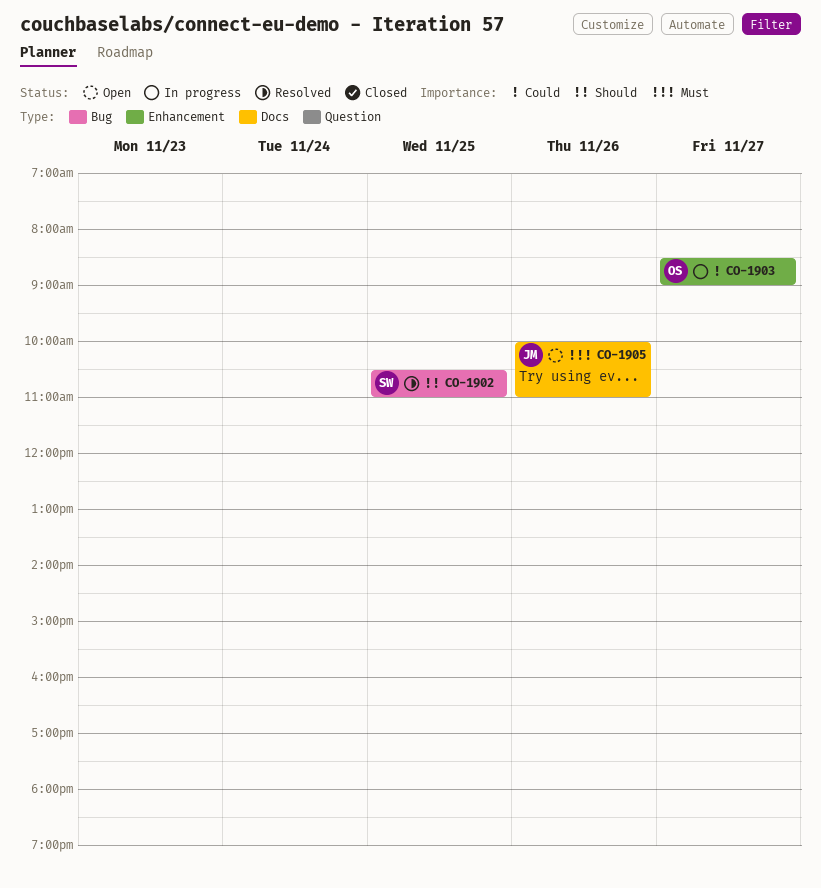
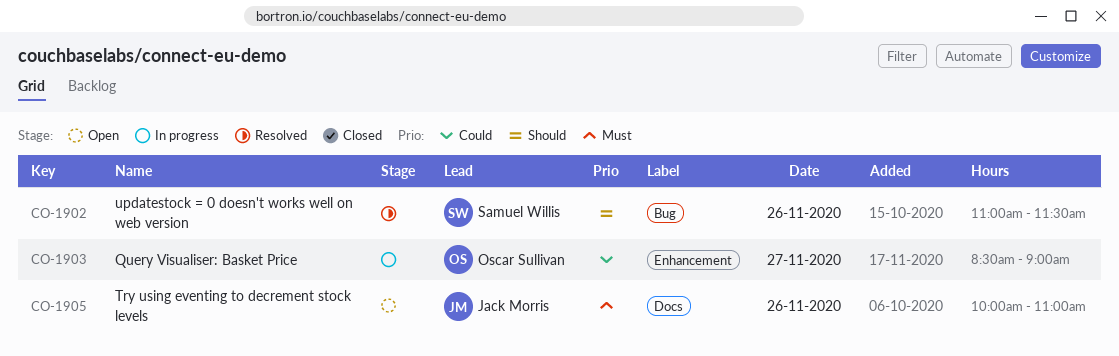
CO-1902, day: Nov 25 -> Nov 26
CO-1902, begins: 10:30 -> 11:00
CO-1902, ends: 11:00 -> 11:30

